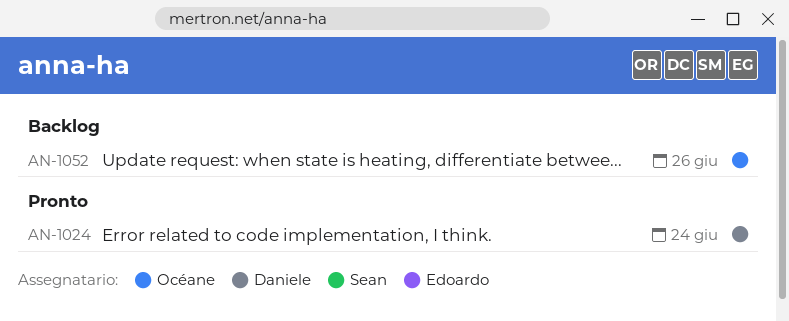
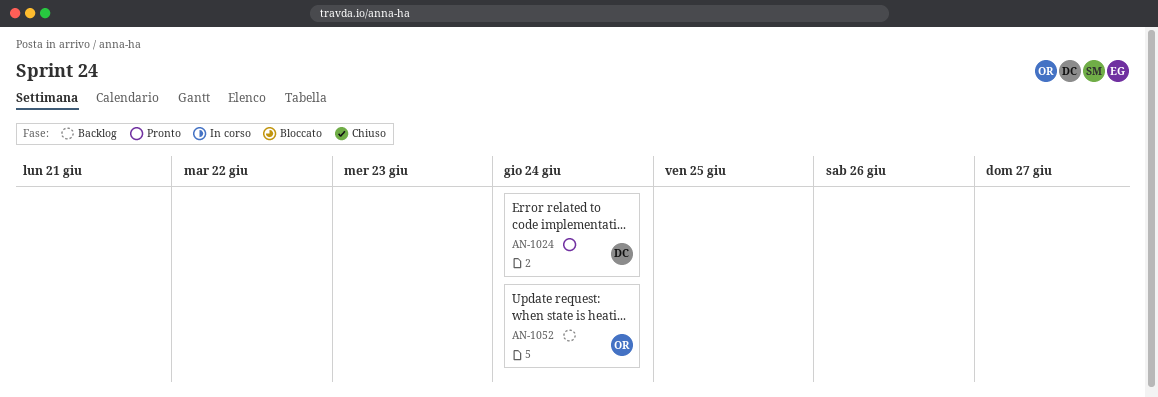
AN-1052, due: Jun 26 -> Jun 24

